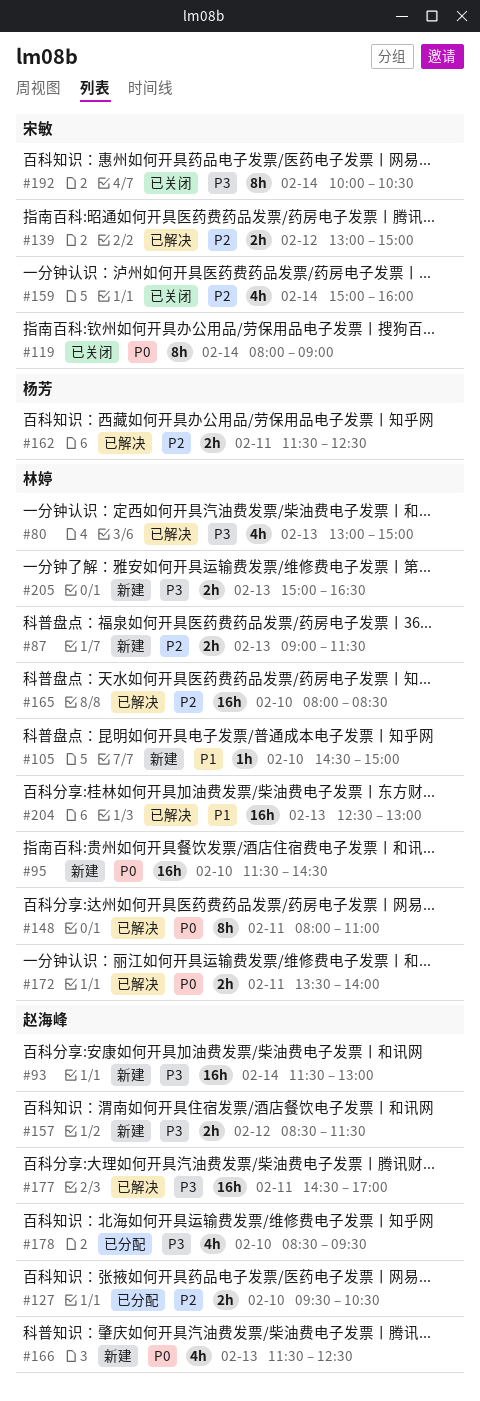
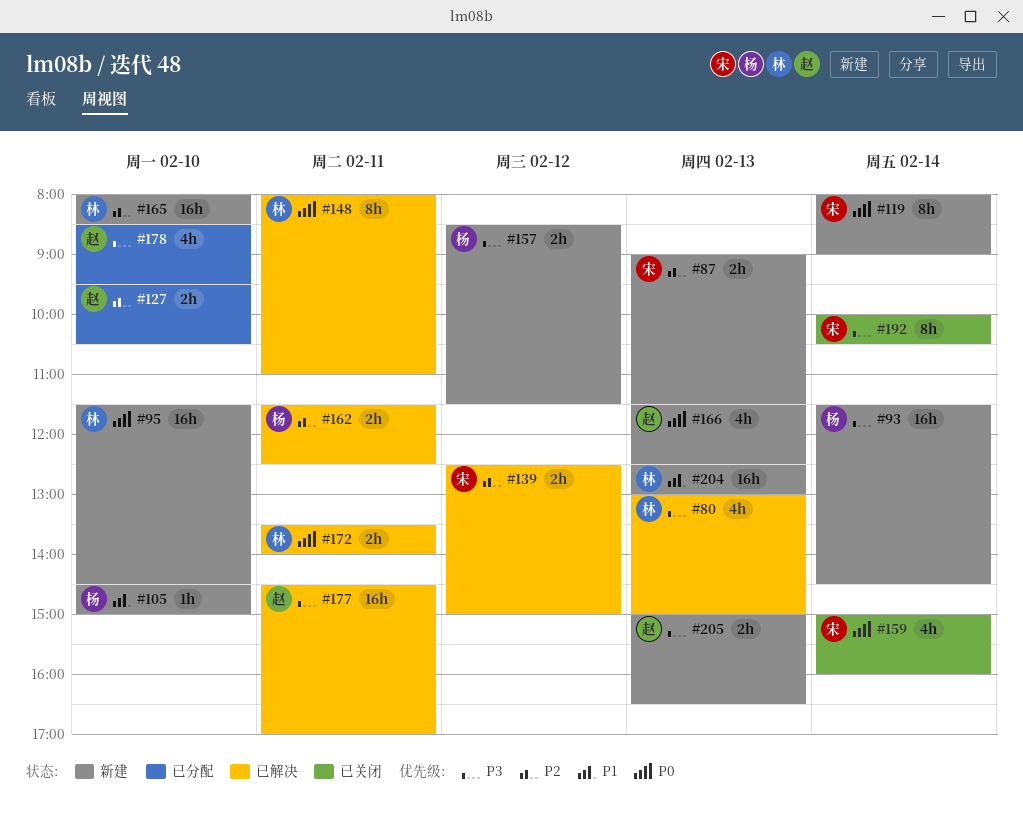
#87, owner: 林婷 -> 宋敏
#93, owner: 赵海峰 -> 杨芳
#93, ends: 13:00 -> 14:30
#105, owner: 林婷 -> 杨芳
#119, status: 已关闭 -> 新建
#139, begins: 13:00 -> 12:30
#157, owner: 赵海峰 -> 杨芳
#159, priority: P2 -> P0
#165, status: 已解决 -> 新建
#204, status: 已解决 -> 新建
#205, owner: 林婷 -> 赵海峰

